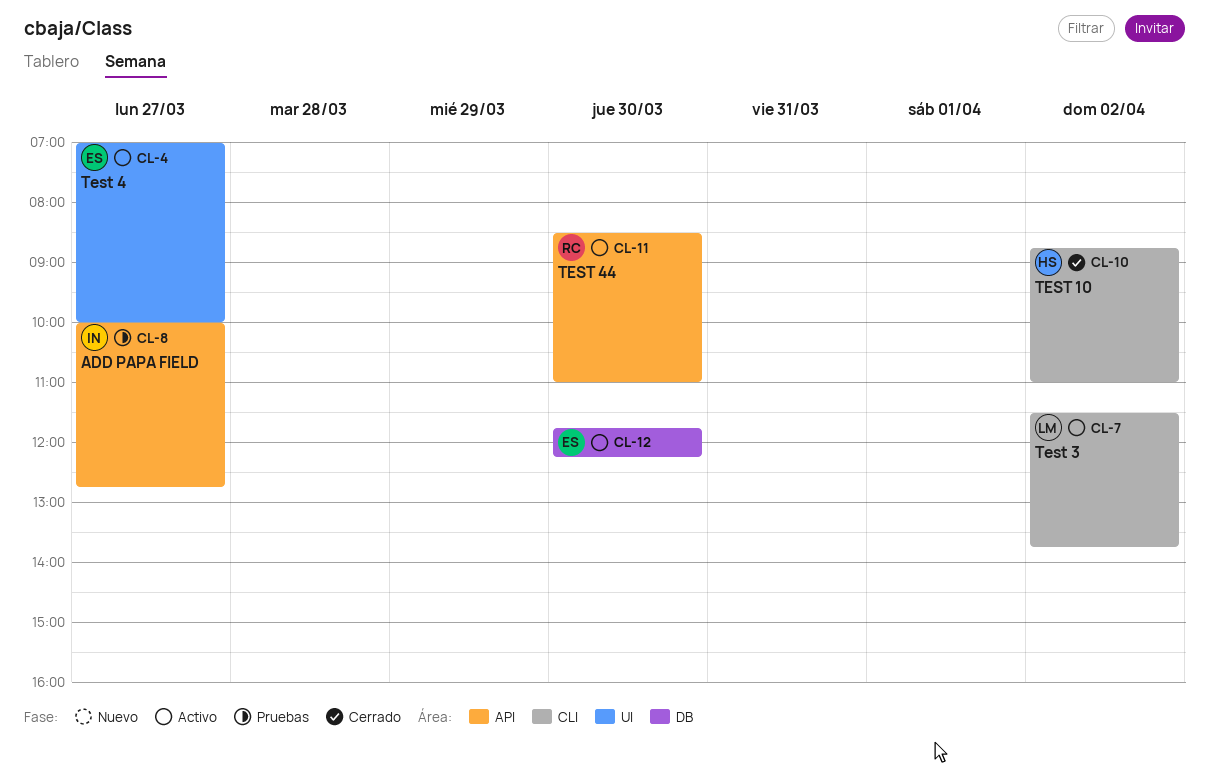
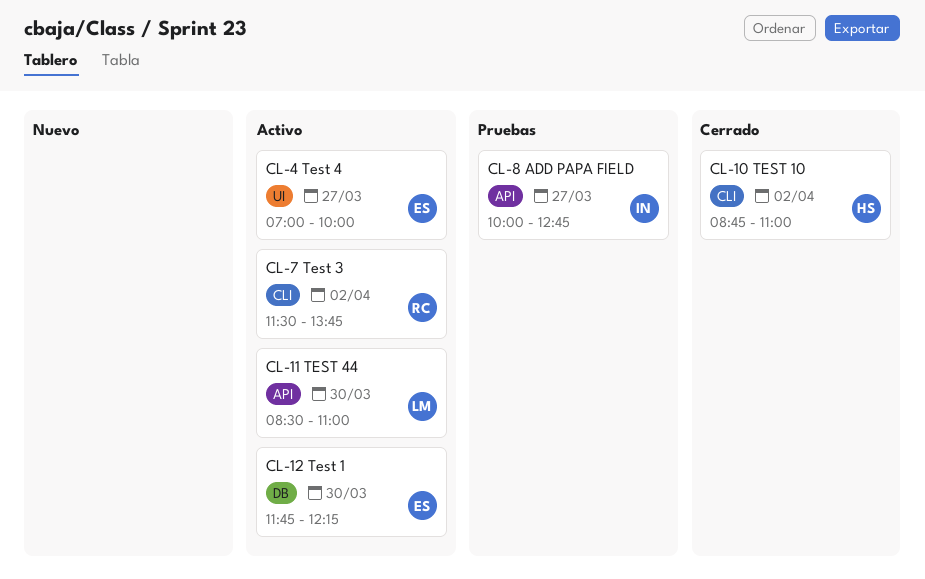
CL-7, owner: LM -> RC
CL-11, owner: RC -> LM

